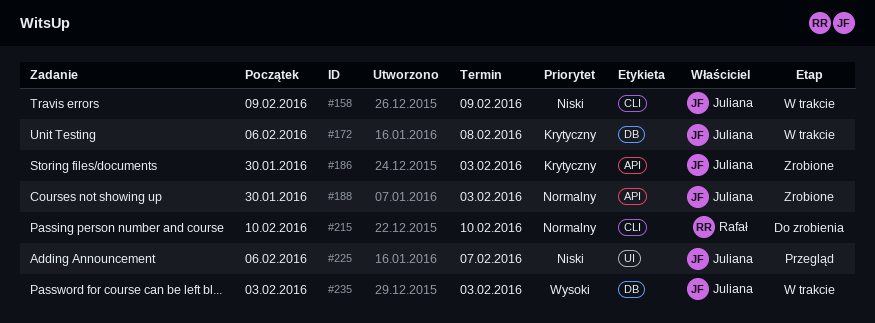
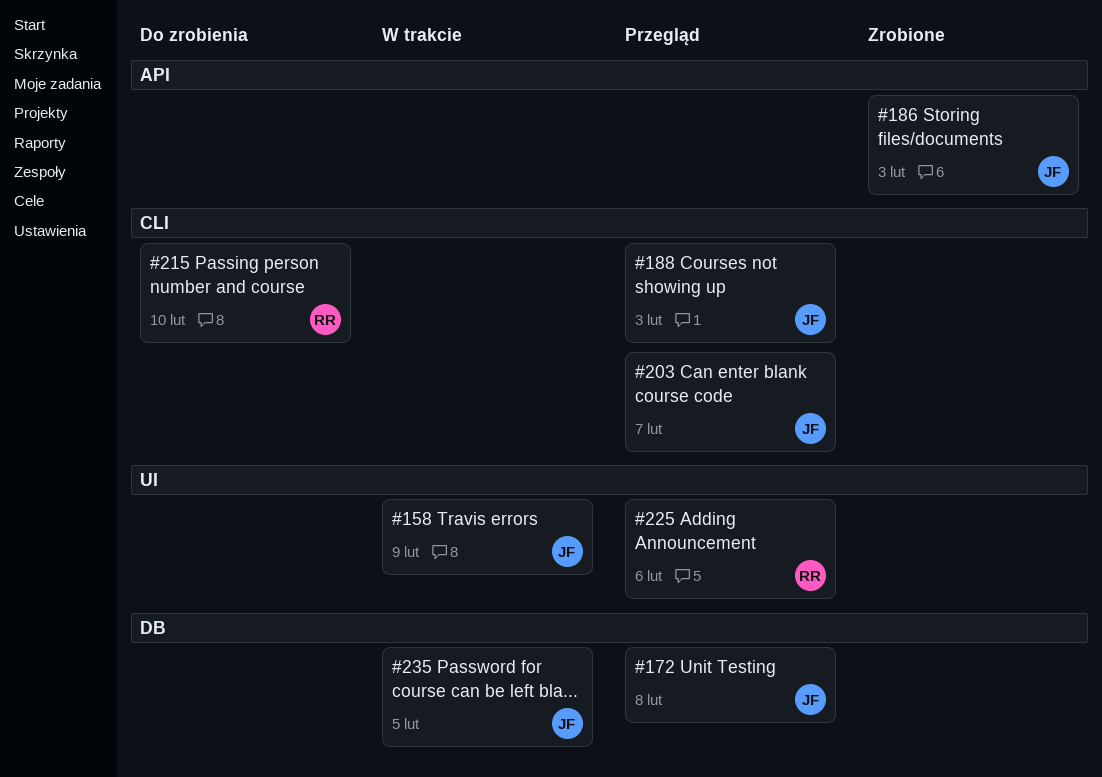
#158, label: CLI -> UI
#172, status: W trakcie -> Przegląd
#188, status: Zrobione -> Przegląd
#188, label: API -> CLI
#203: none -> present
#225, owner: Juliana -> Rafał
#225, due: Feb 7 -> Feb 6
#235, due: Feb 3 -> Feb 5

